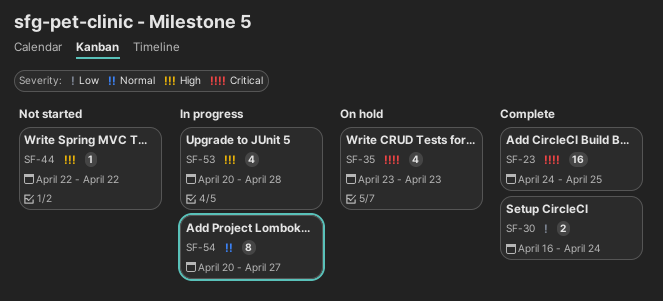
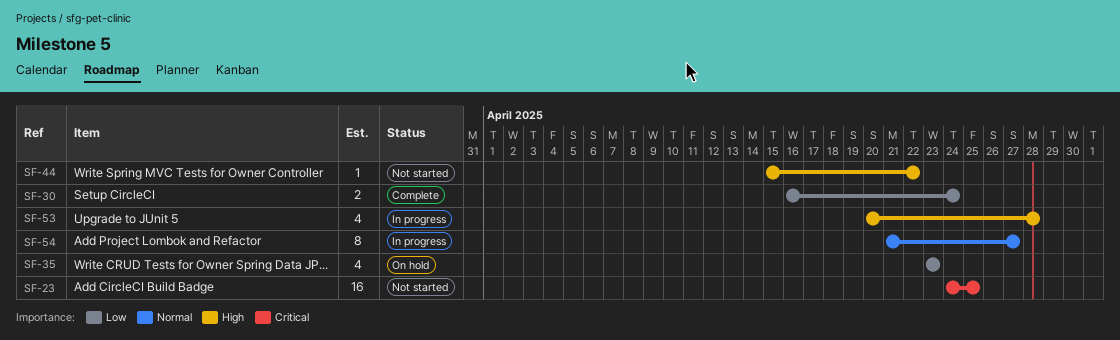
SF-23, status: Complete -> Not started
SF-35, priority: Critical -> Low
SF-44, start: Apr 22 -> Apr 15
SF-54, start: Apr 20 -> Apr 21

